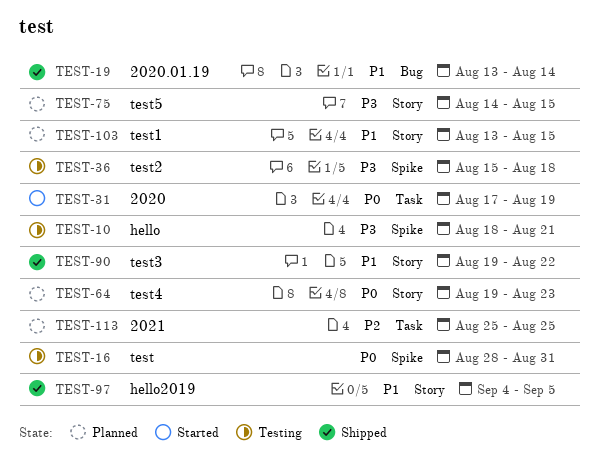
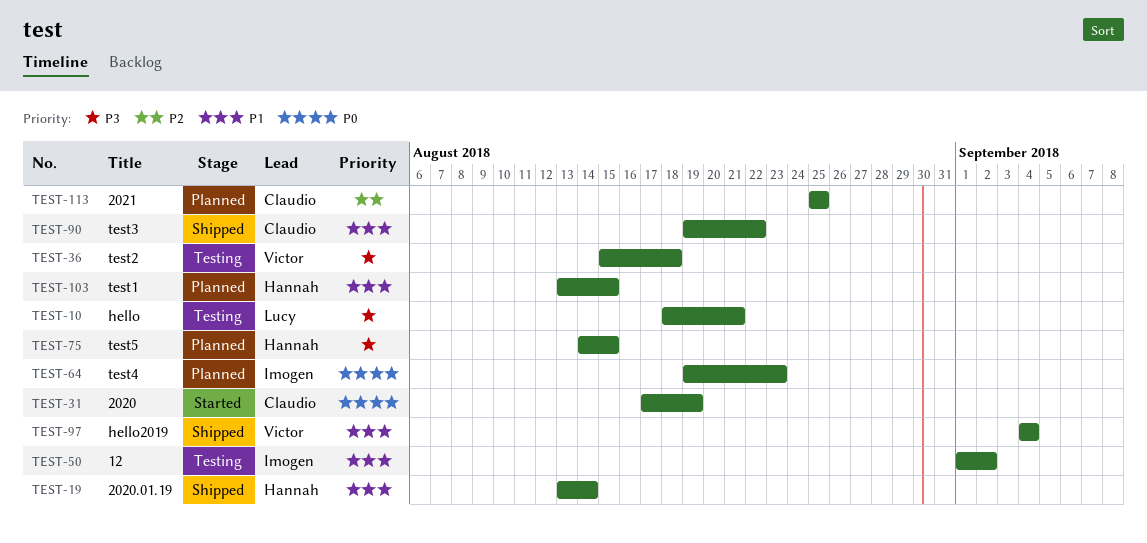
TEST-16: present -> none
TEST-50: none -> present
TEST-97, due: Sep 5 -> Sep 4

